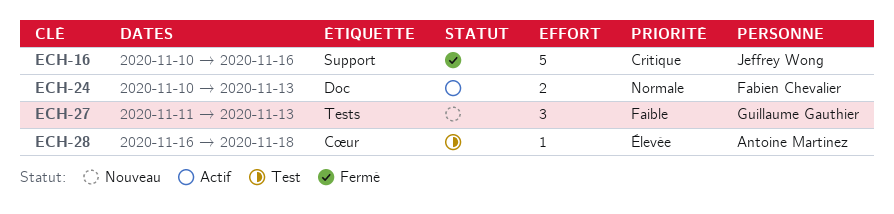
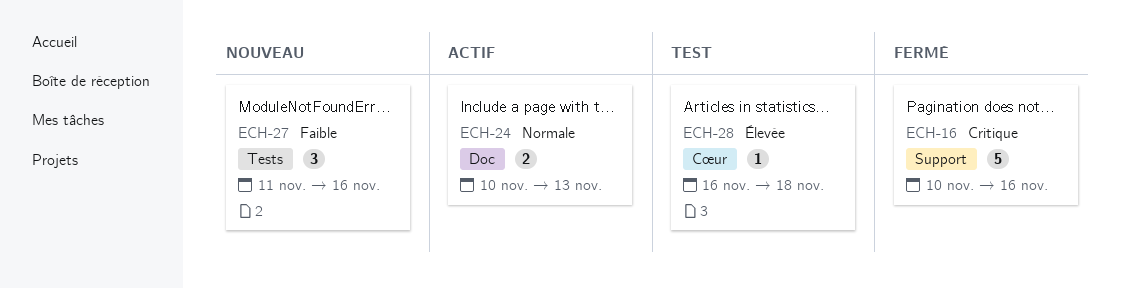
ECH-27, due: Nov 13 -> Nov 16

